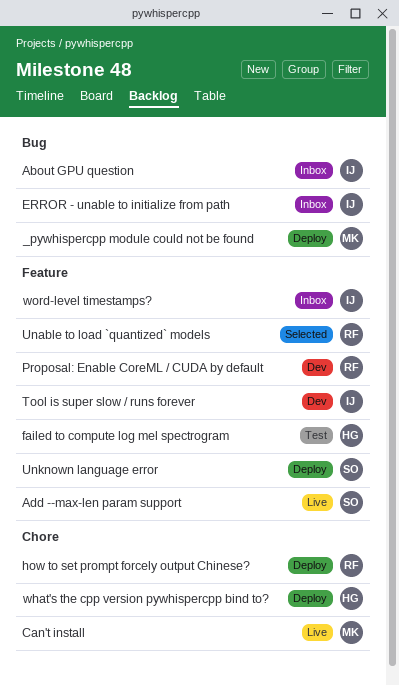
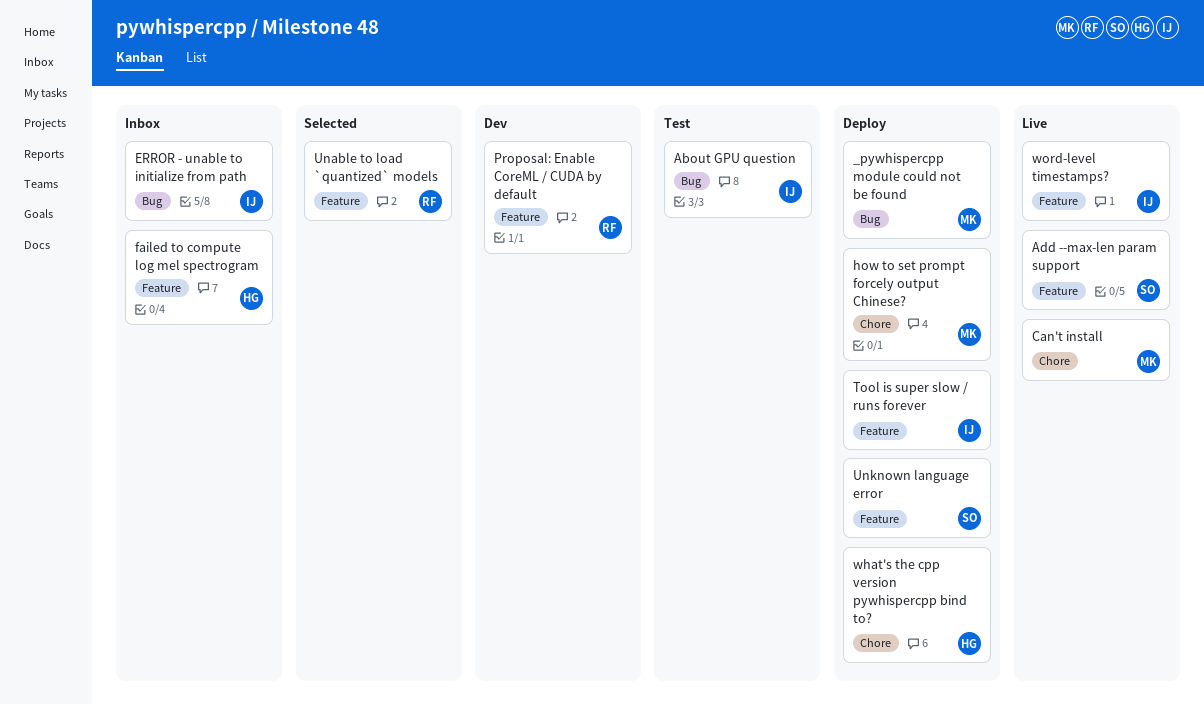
About GPU question, status: Inbox -> Test
failed to compute log mel spectrogram, status: Test -> Inbox
how to set prompt forcely output Chinese?, owner: RF -> MK
Tool is super slow / runs forever, status: Dev -> Deploy
word-level timestamps?, status: Inbox -> Live

